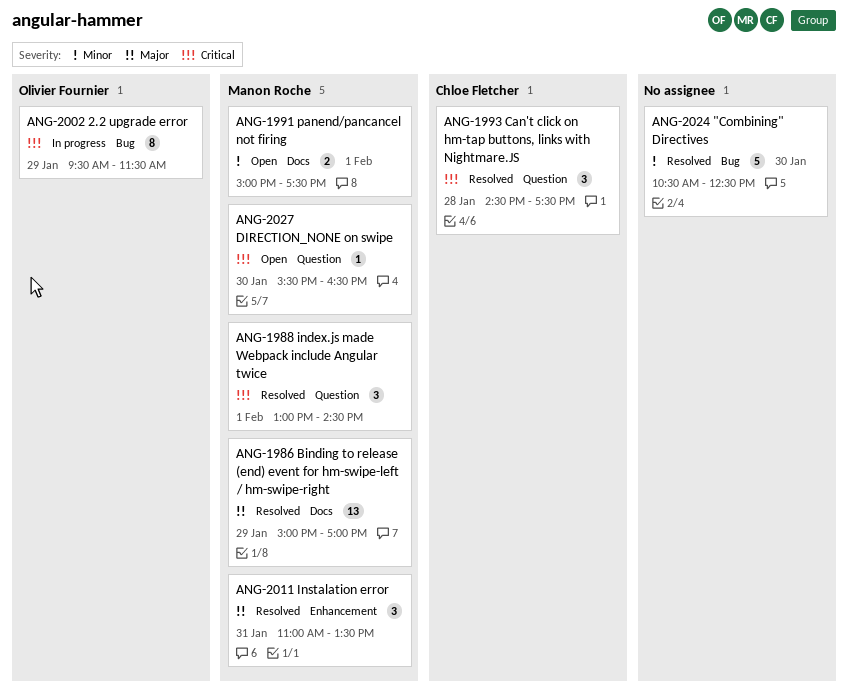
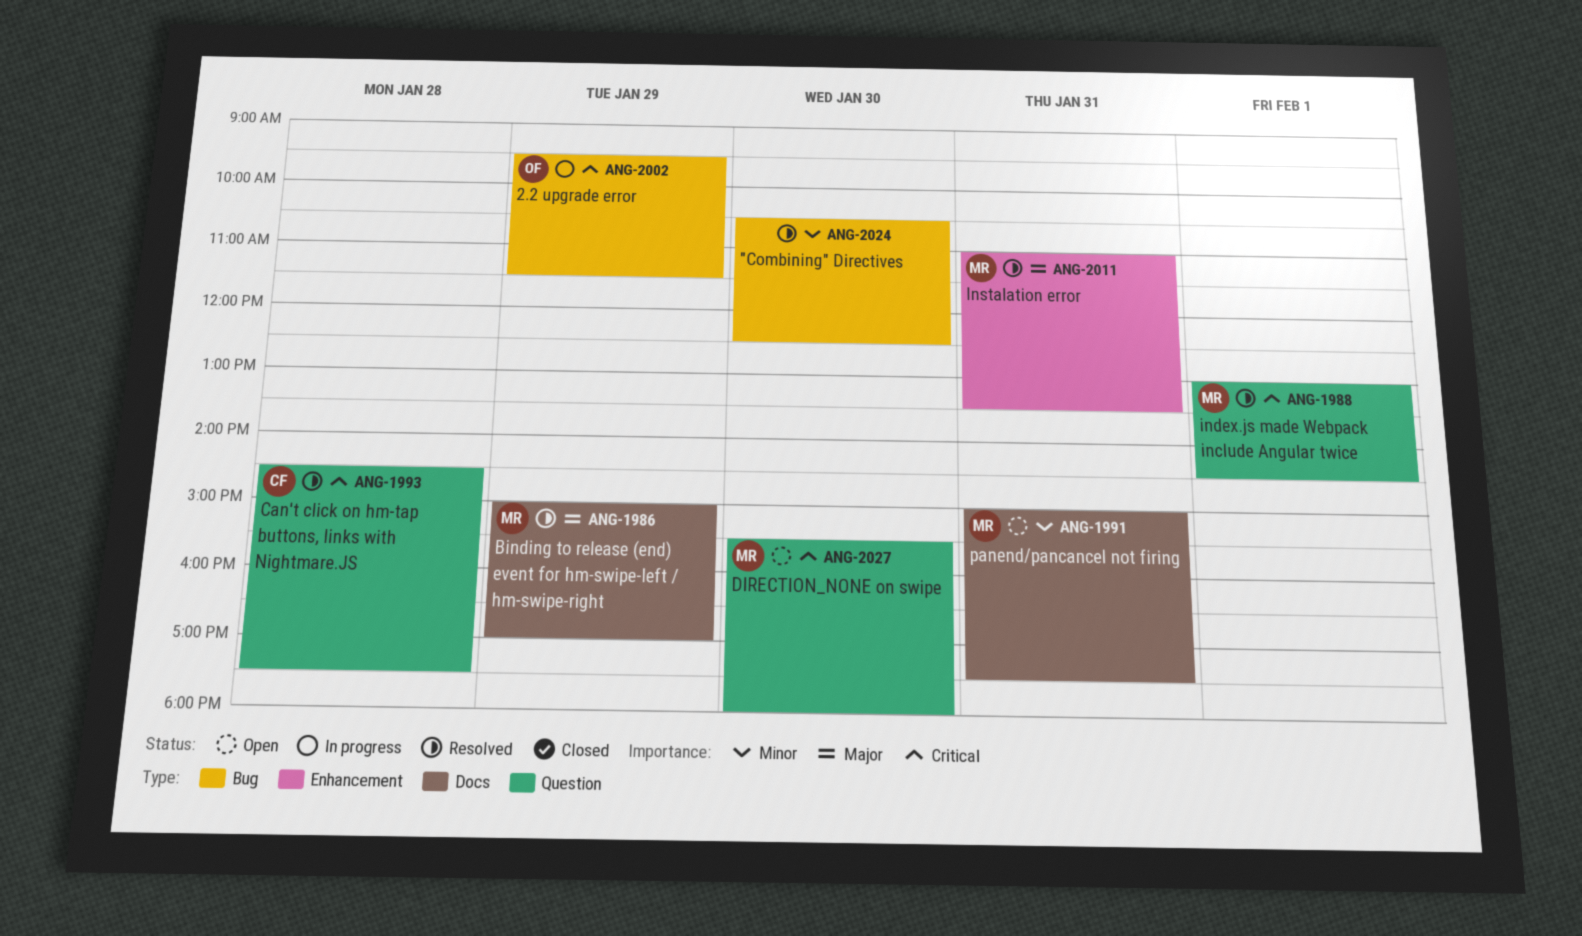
ANG-1991, day: Feb 1 -> Jan 31
ANG-2027, ends: 16:30 -> 18:00

